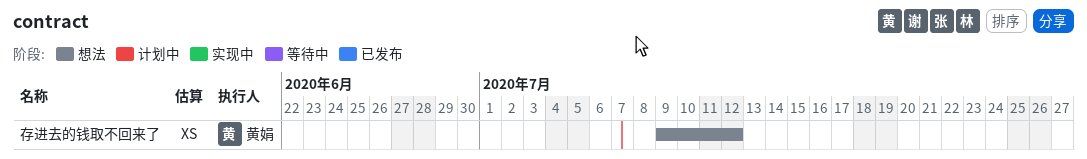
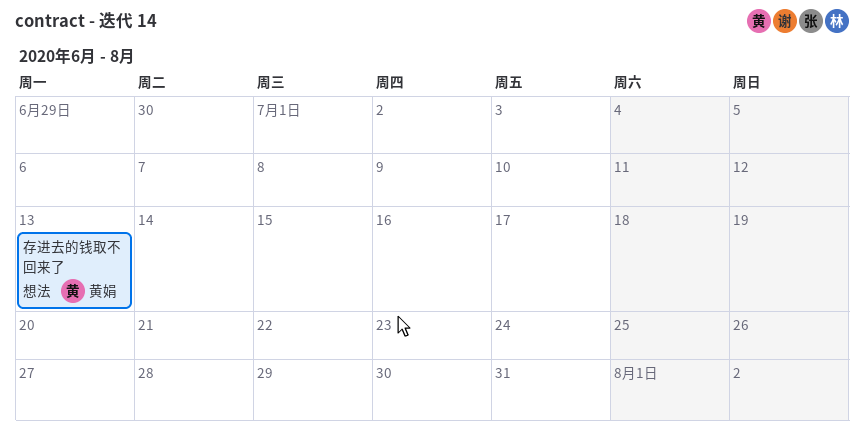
存进去的钱取不回来了, due: Jul 12 -> Jul 13

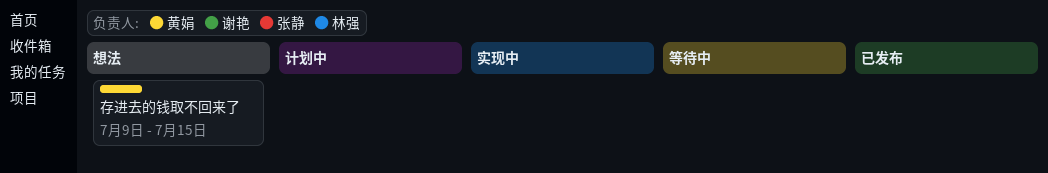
存进去的钱取不回来了, due: Jul 13 -> Jul 15

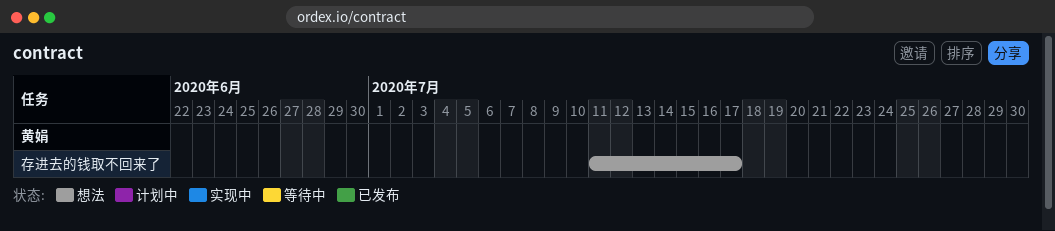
存进去的钱取不回来了, start: Jul 9 -> Jul 11
存进去的钱取不回来了, due: Jul 15 -> Jul 17

